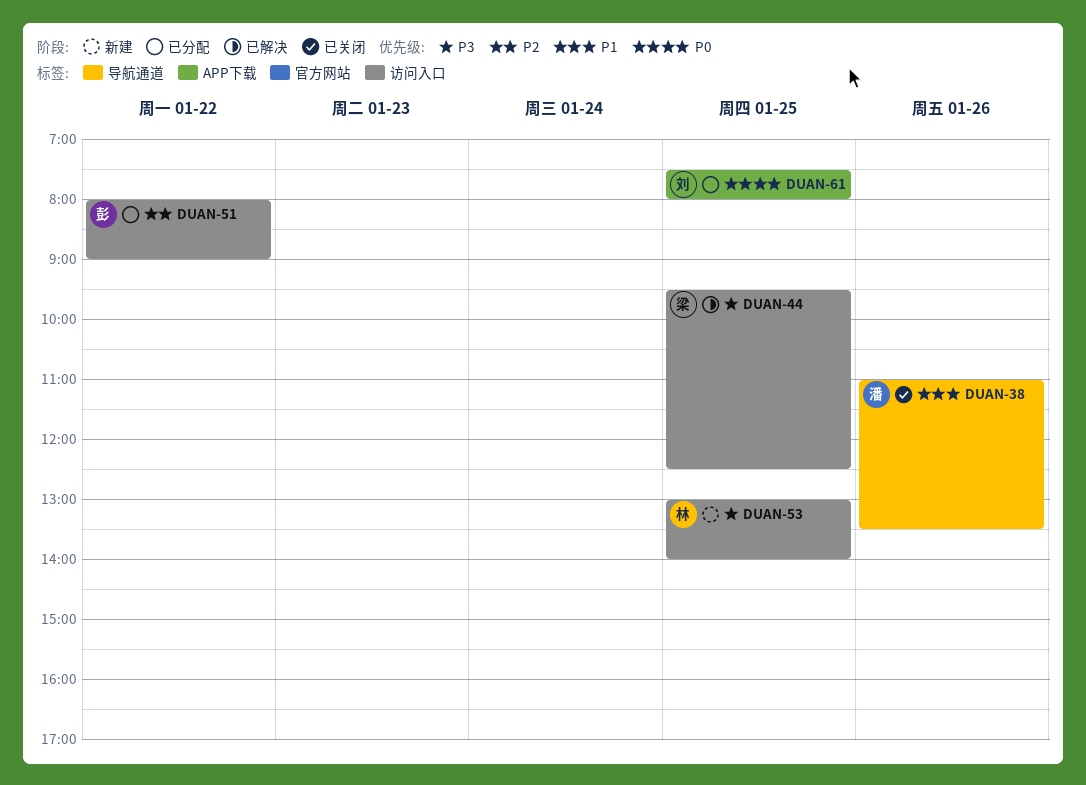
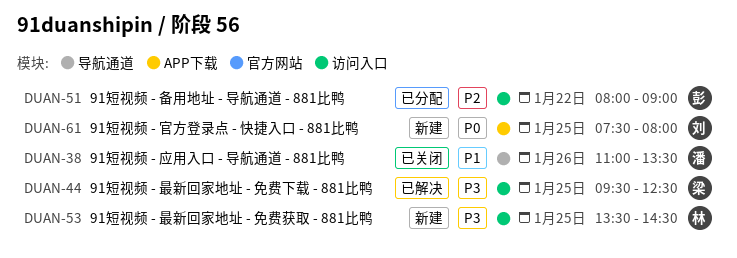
DUAN-53, begins: 13:00 -> 13:30
DUAN-53, ends: 14:00 -> 14:30
DUAN-61, status: 已分配 -> 新建

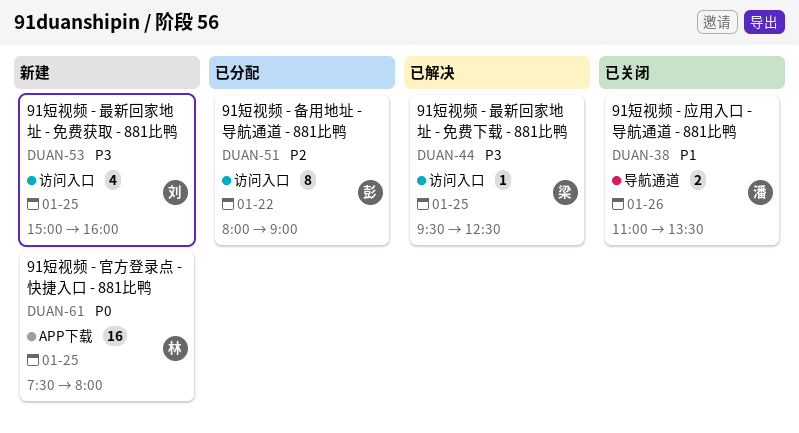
DUAN-53, owner: 林 -> 刘
DUAN-53, begins: 13:30 -> 15:00
DUAN-53, ends: 14:30 -> 16:00
DUAN-61, owner: 刘 -> 林

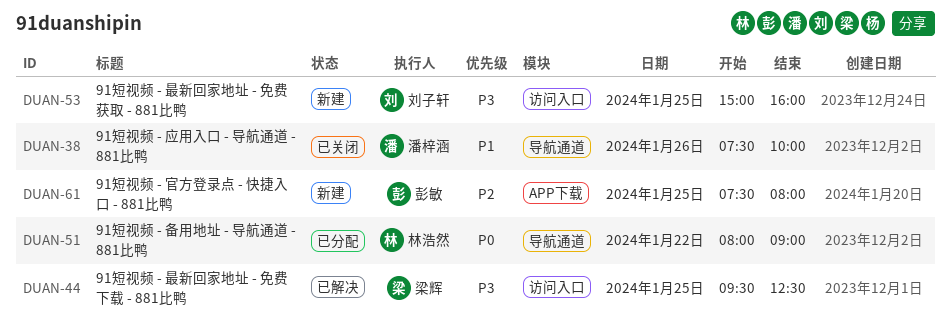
DUAN-38, begins: 11:00 -> 07:30
DUAN-38, ends: 13:30 -> 10:00
DUAN-51, owner: 彭敏 -> 林浩然
DUAN-51, priority: P2 -> P0
DUAN-51, label: 访问入口 -> 导航通道
DUAN-61, owner: 林浩然 -> 彭敏
DUAN-61, priority: P0 -> P2

